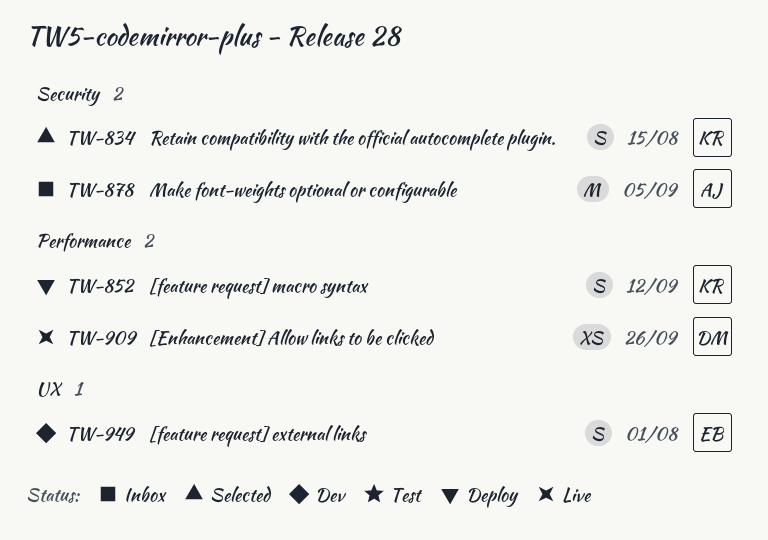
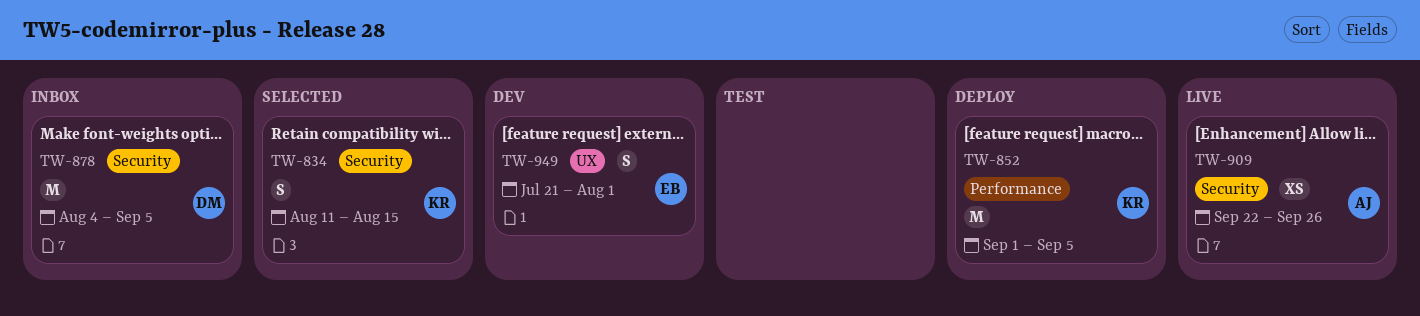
TW-852, estimate: S -> M
TW-852, due: Sep 12 -> Sep 5
TW-878, owner: AJ -> DM
TW-909, owner: DM -> AJ
TW-909, label: Performance -> Security

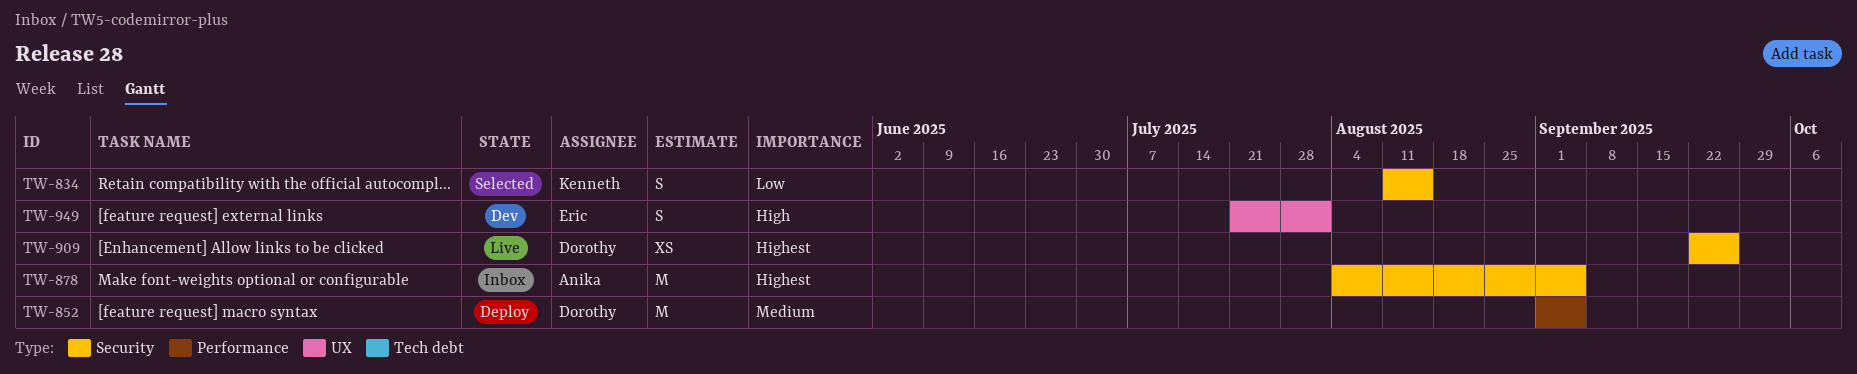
TW-852, owner: Kenneth -> Dorothy
TW-878, owner: Dorothy -> Anika
TW-909, owner: Anika -> Dorothy

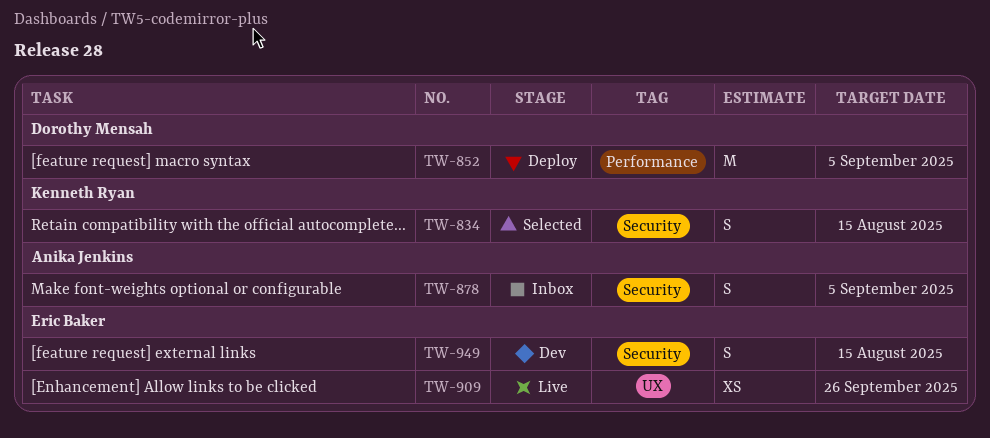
TW-878, estimate: M -> S
TW-909, owner: Dorothy Mensah -> Eric Baker
TW-909, label: Security -> UX
TW-949, label: UX -> Security
TW-949, due: Aug 1 -> Aug 15

